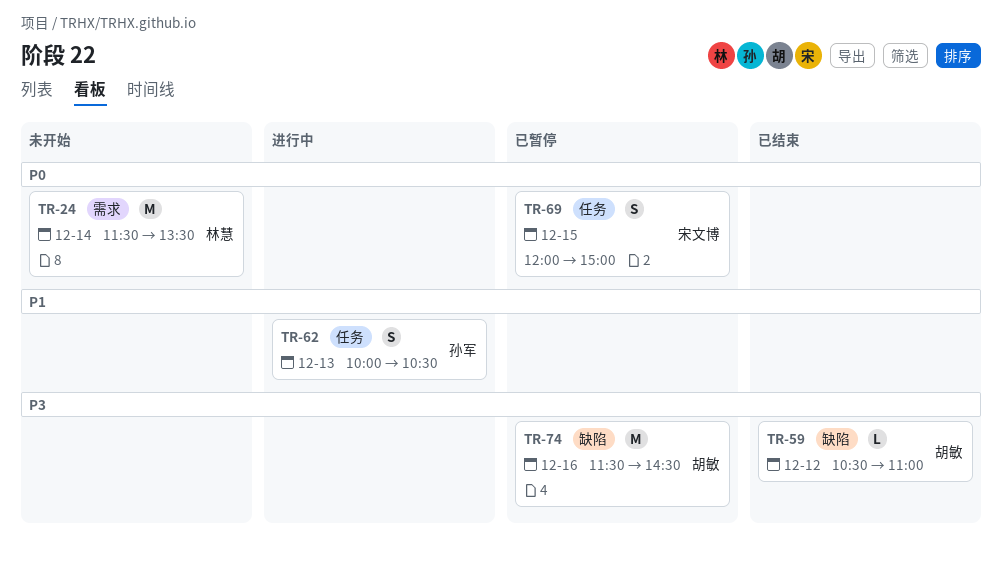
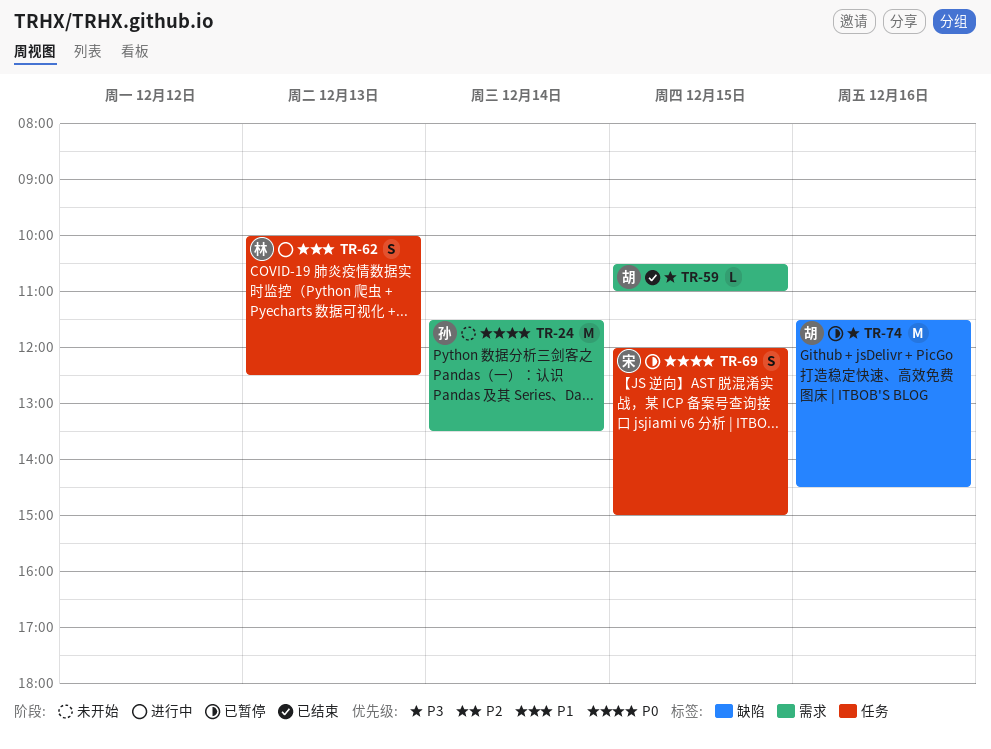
TR-24, owner: 林慧 -> 孙军
TR-59, label: 缺陷 -> 需求
TR-59, day: Dec 12 -> Dec 15
TR-62, owner: 孙军 -> 林慧
TR-62, ends: 10:30 -> 12:30

